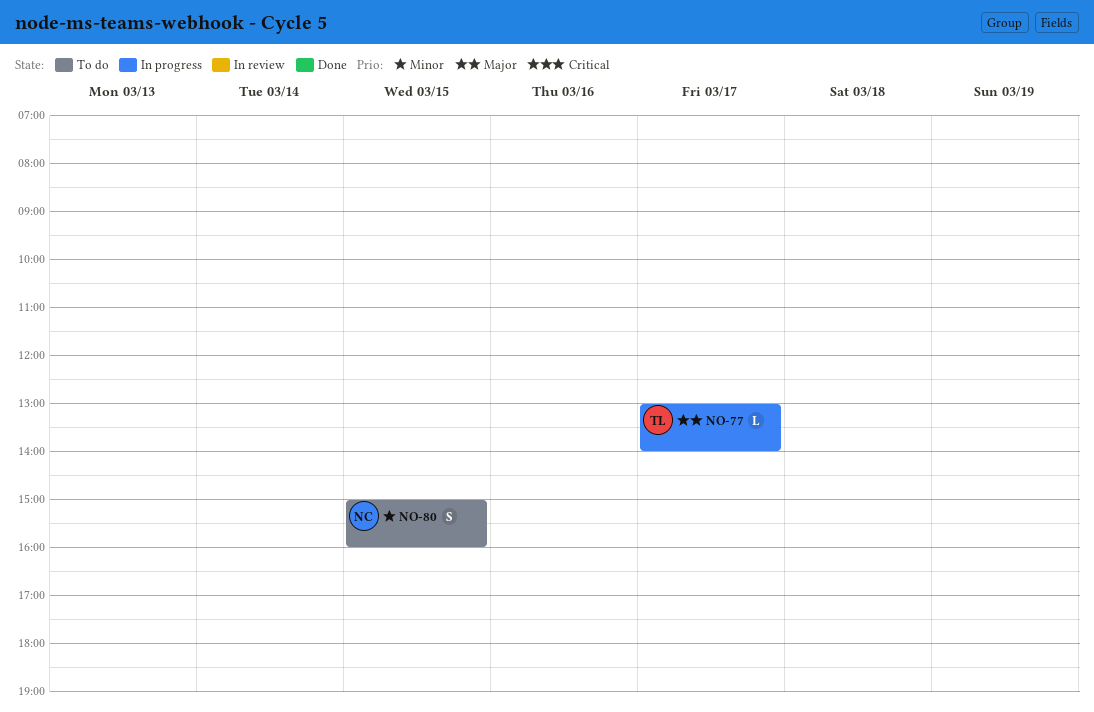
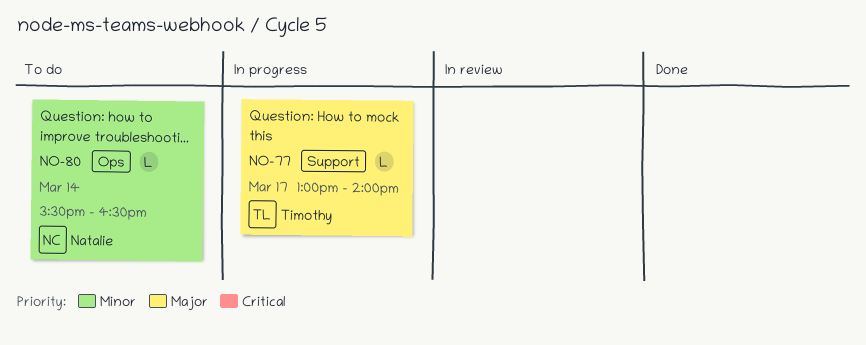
NO-80, estimate: S -> L
NO-80, day: Mar 15 -> Mar 14
NO-80, begins: 15:00 -> 15:30
NO-80, ends: 16:00 -> 16:30

